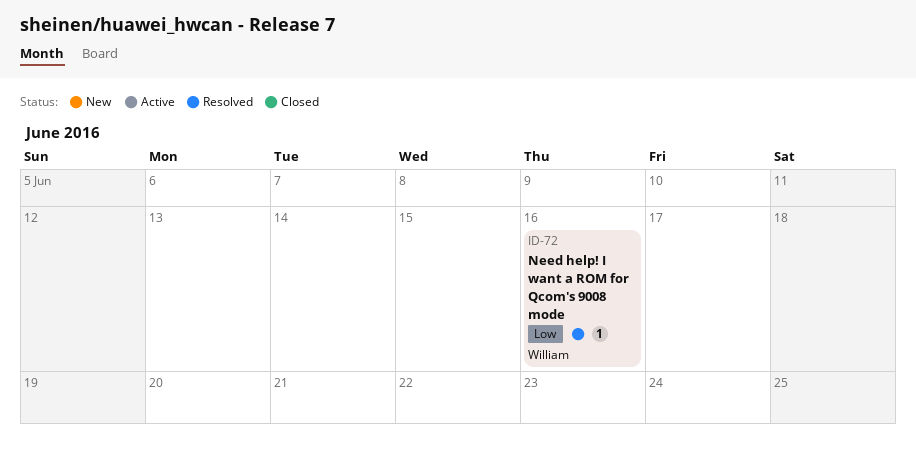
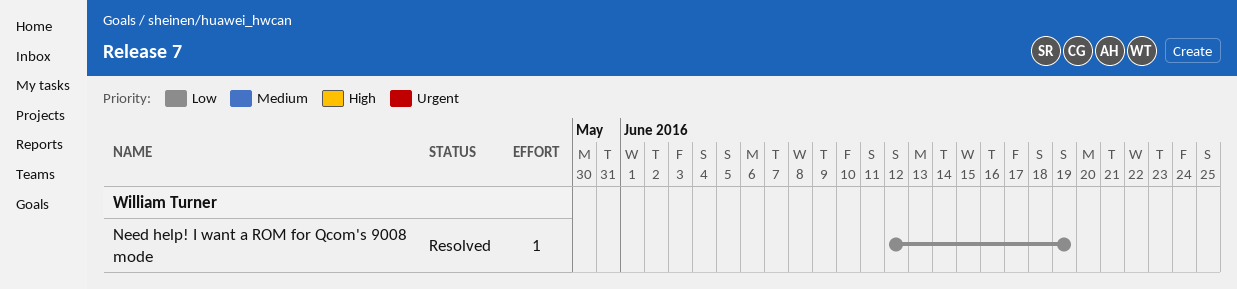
Need help! I want a ROM for Qcom's 9008 mode, due: Jun 16 -> Jun 19

